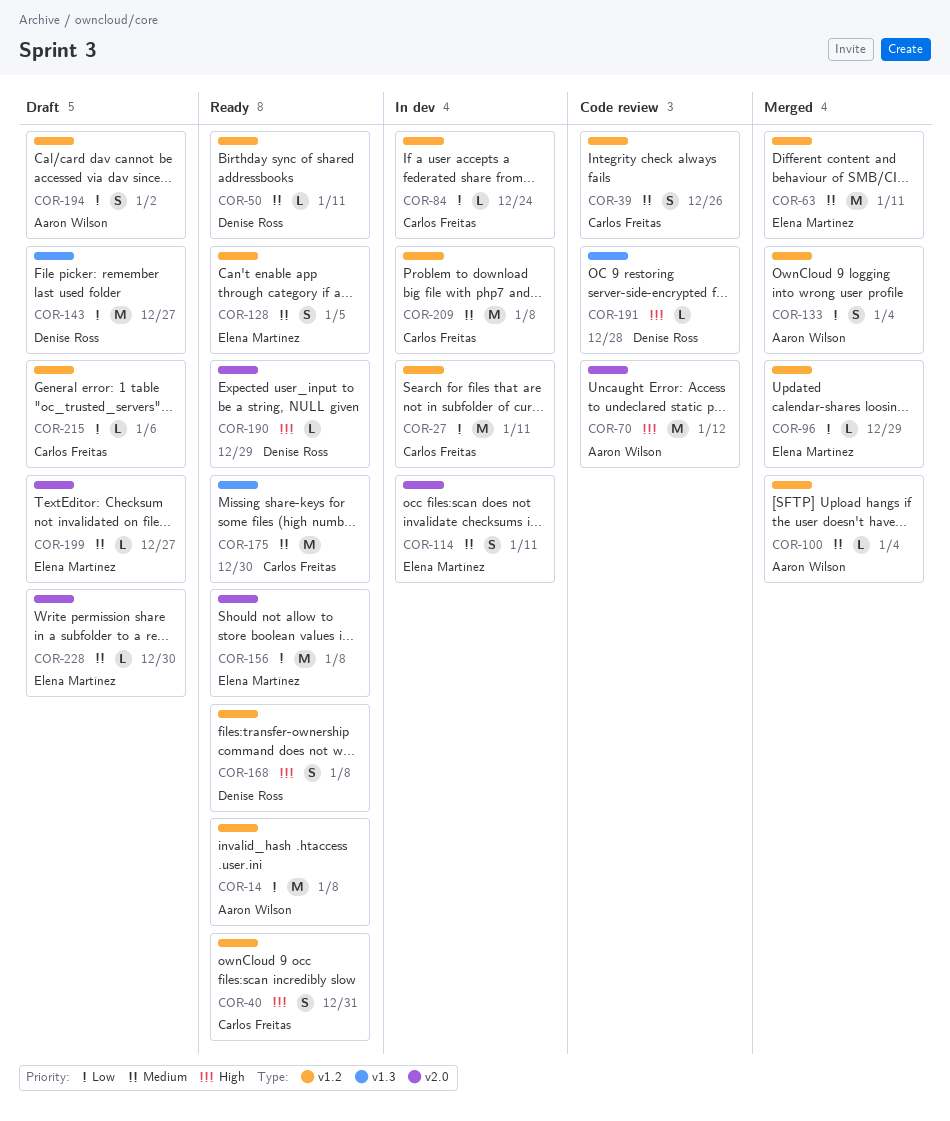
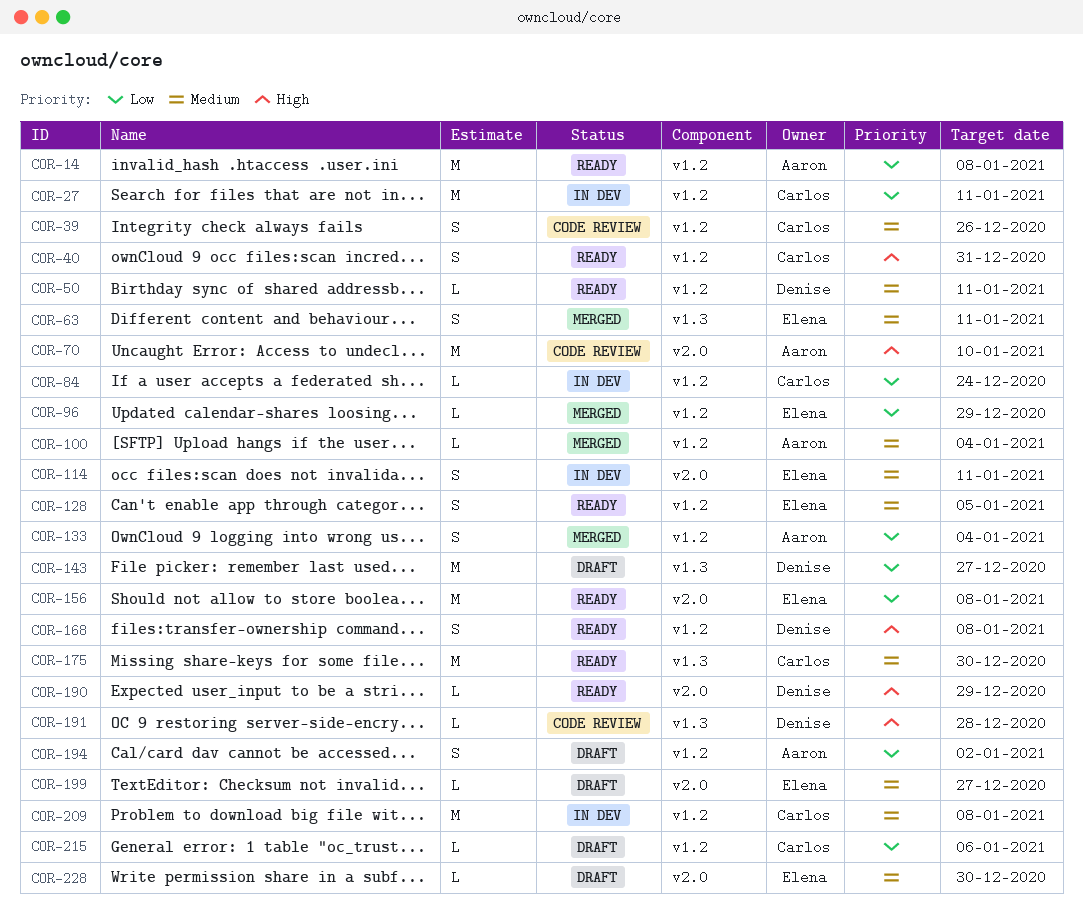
COR-63, label: v1.2 -> v1.3
COR-63, estimate: M -> S
COR-70, due: Jan 12 -> Jan 10

